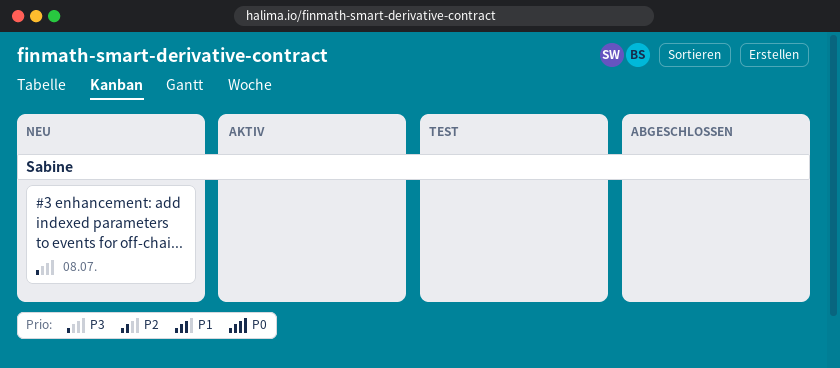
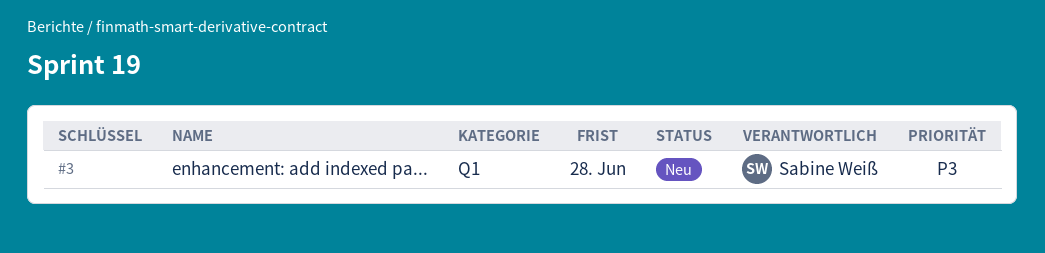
#3, due: Jul 8 -> Jun 28

